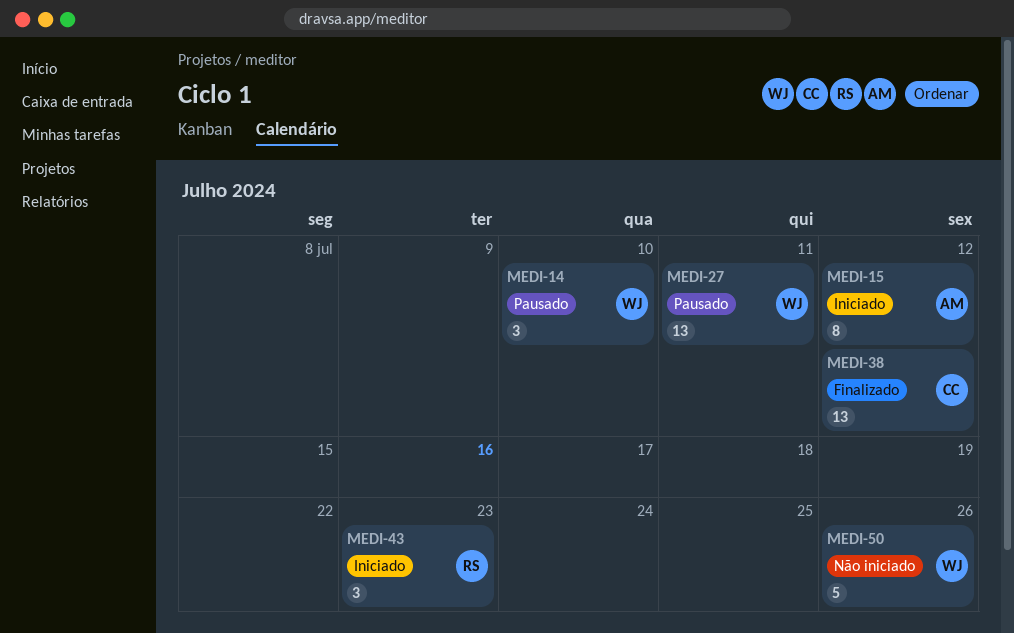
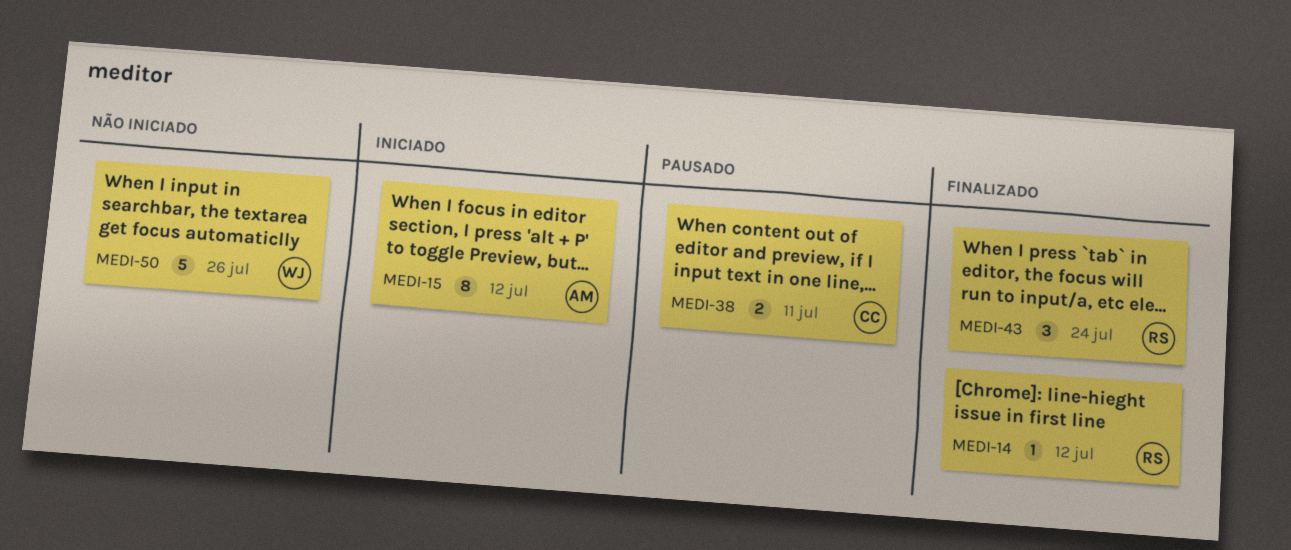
MEDI-14, status: Pausado -> Finalizado
MEDI-14, owner: WJ -> RS
MEDI-14, estimate: 3 -> 1
MEDI-14, due: Jul 10 -> Jul 12
MEDI-27: present -> none
MEDI-38, status: Finalizado -> Pausado
MEDI-38, estimate: 13 -> 2
MEDI-38, due: Jul 12 -> Jul 11
MEDI-43, status: Iniciado -> Finalizado
MEDI-43, due: Jul 23 -> Jul 24

